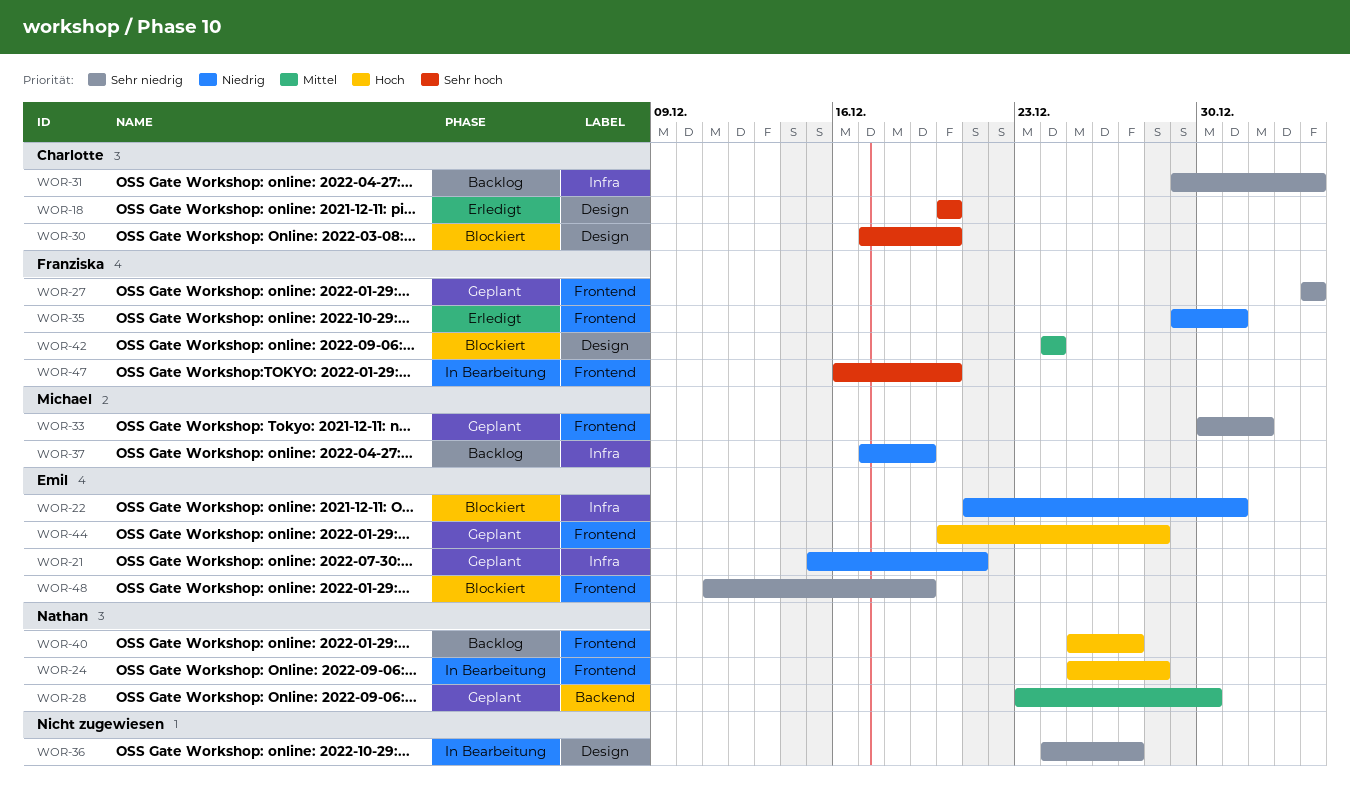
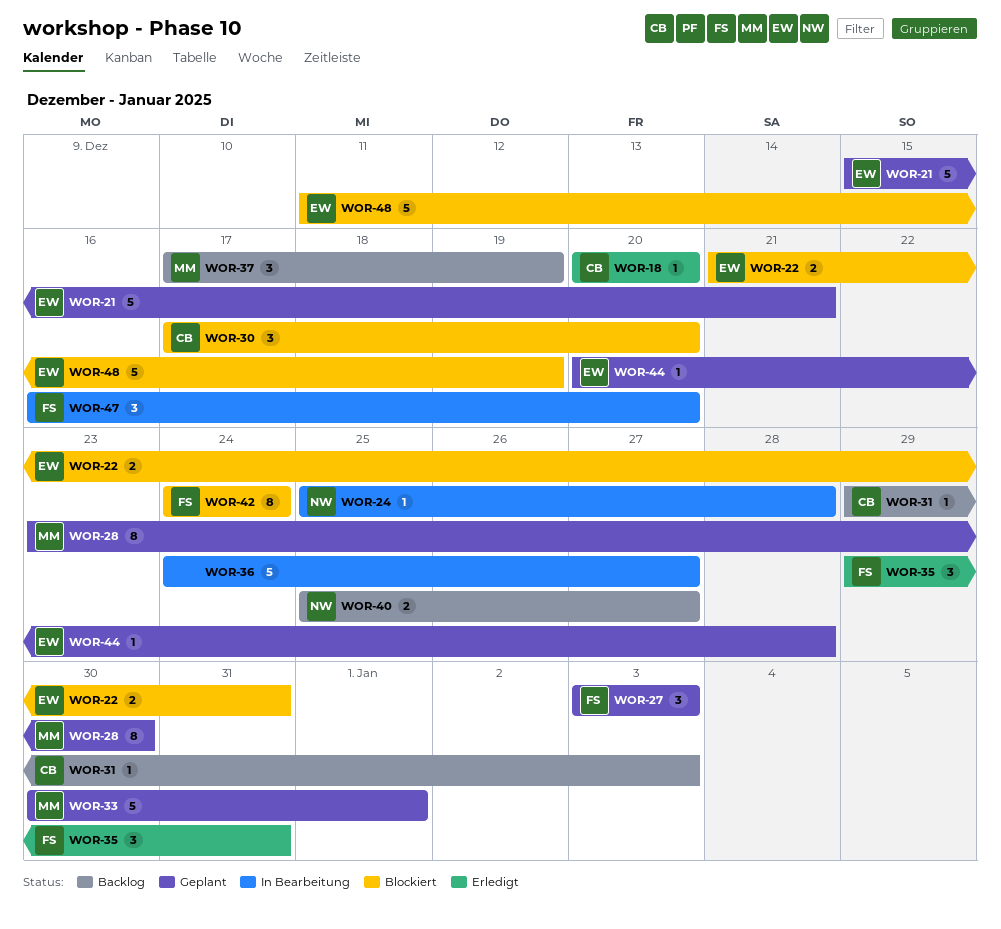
WOR-28, owner: Nathan -> Michael

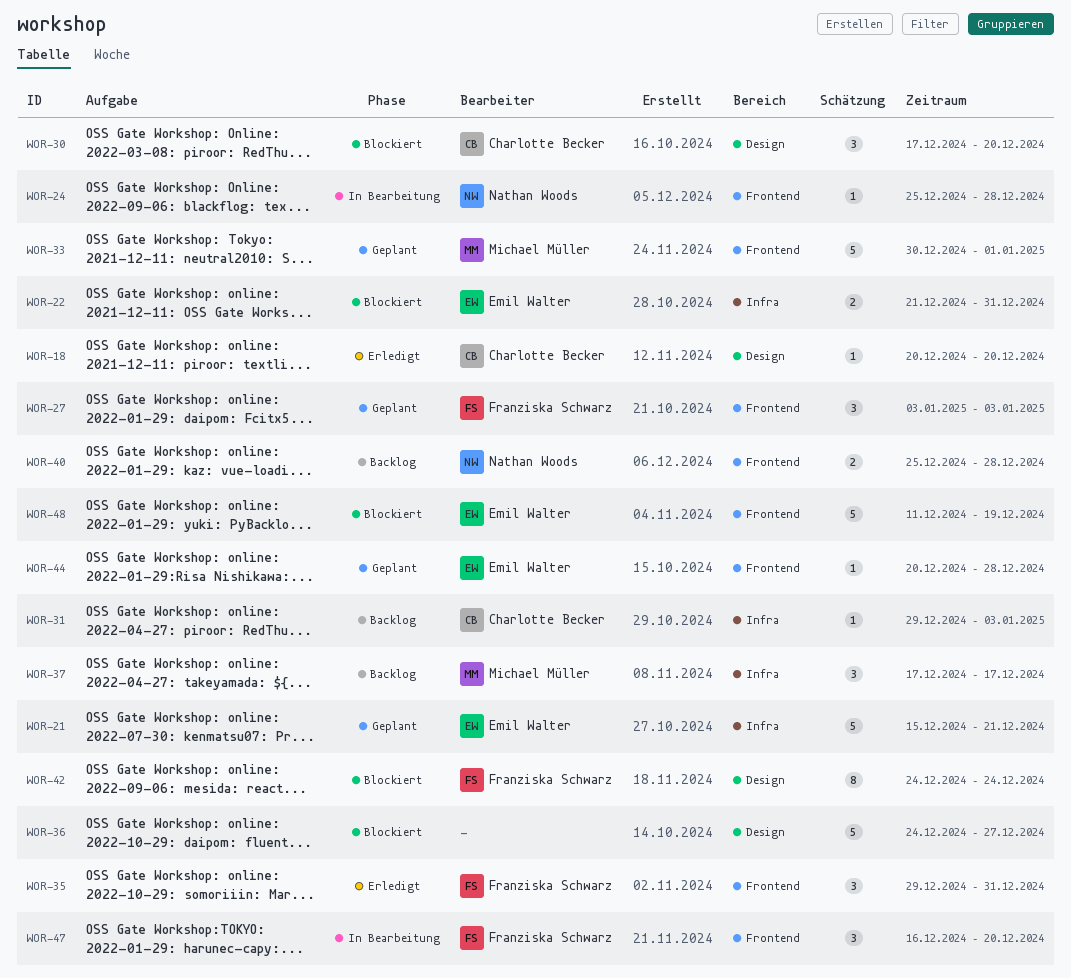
WOR-28: present -> none
WOR-36, status: In Bearbeitung -> Blockiert
WOR-37, due: Dec 19 -> Dec 17
WOR-40, due: Dec 27 -> Dec 28

